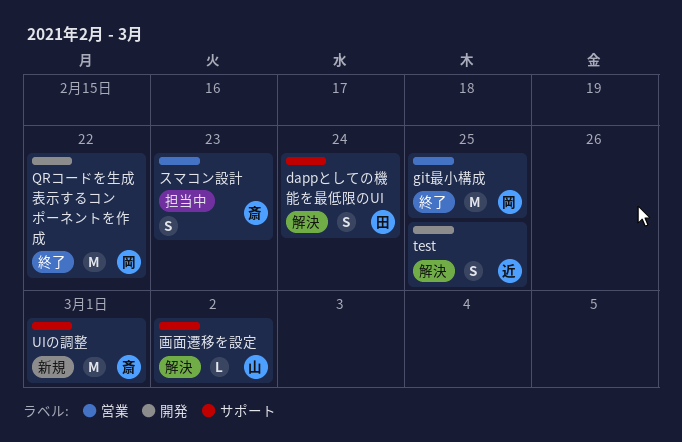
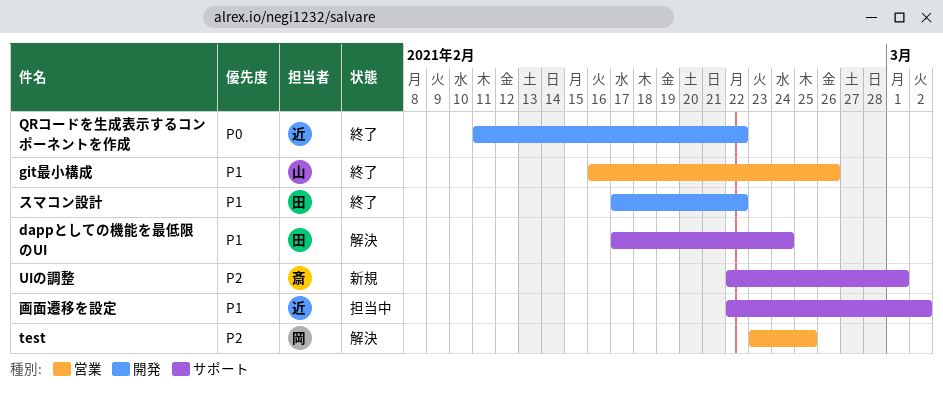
git最小構成, owner: 岡 -> 山
git最小構成, due: Feb 25 -> Feb 26
QRコードを生成表示するコンポーネントを作成, owner: 岡 -> 近
test, owner: 近 -> 岡
test, label: 開発 -> 営業
スマコン設計, status: 担当中 -> 終了
スマコン設計, owner: 斎 -> 田
スマコン設計, label: 営業 -> 開発
スマコン設計, due: Feb 23 -> Feb 22
画面遷移を設定, status: 解決 -> 担当中
画面遷移を設定, owner: 山 -> 近

